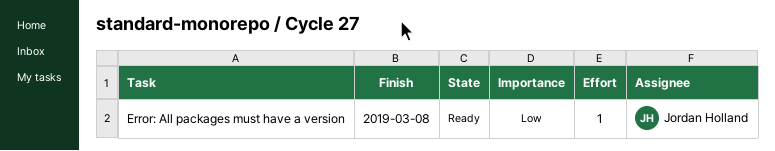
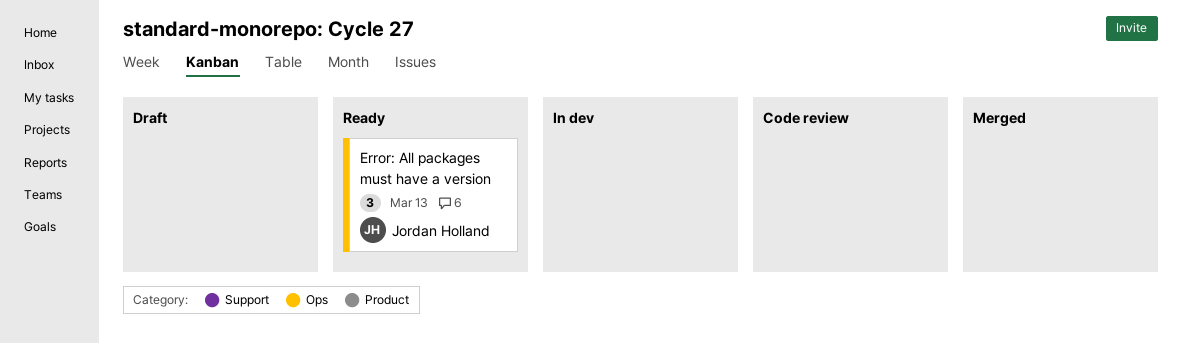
Error: All packages must have a version, estimate: 1 -> 3
Error: All packages must have a version, due: Mar 8 -> Mar 13

